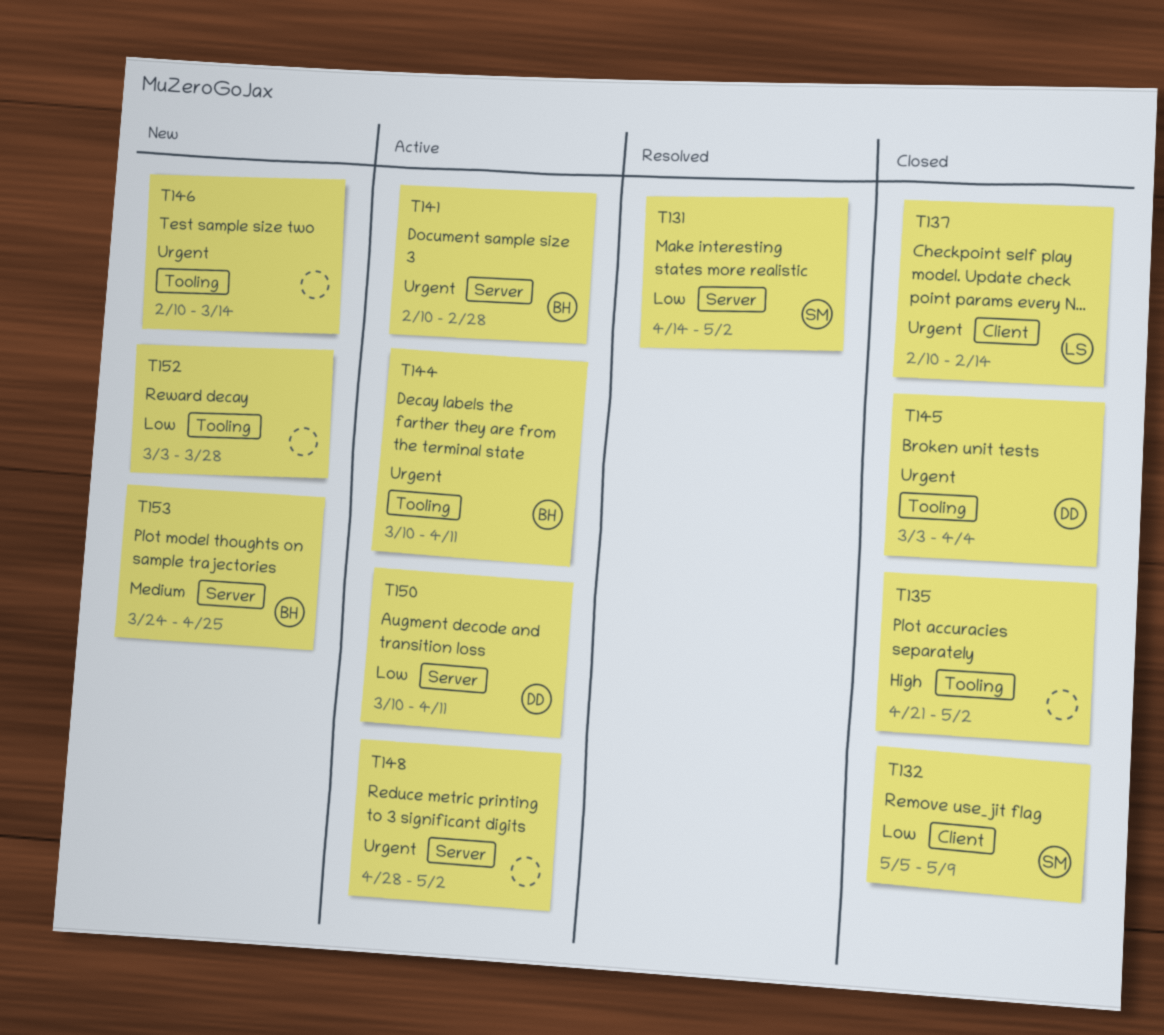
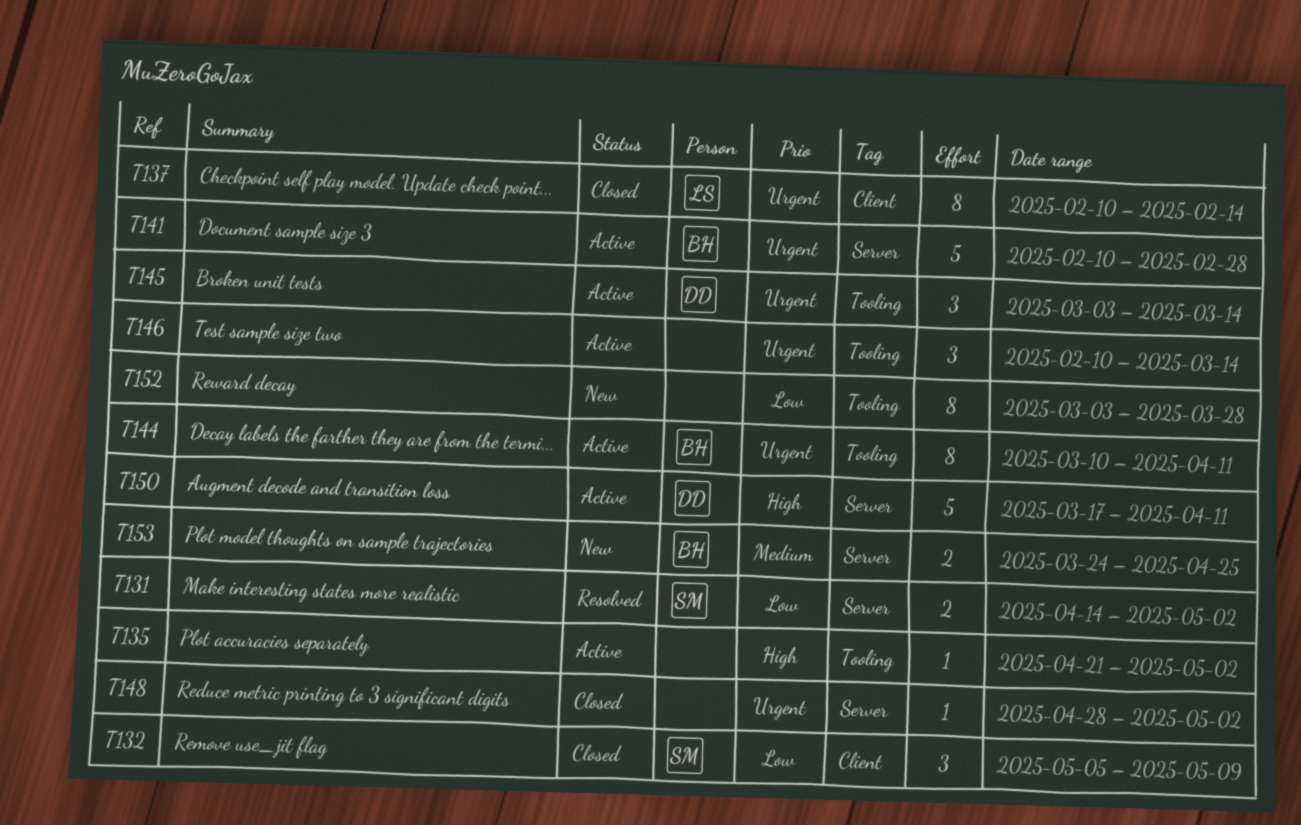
T135, status: Closed -> Active
T145, status: Closed -> Active
T145, due: Apr 4 -> Mar 14
T146, status: New -> Active
T148, status: Active -> Closed
T150, priority: Low -> High
T150, start: Mar 10 -> Mar 17

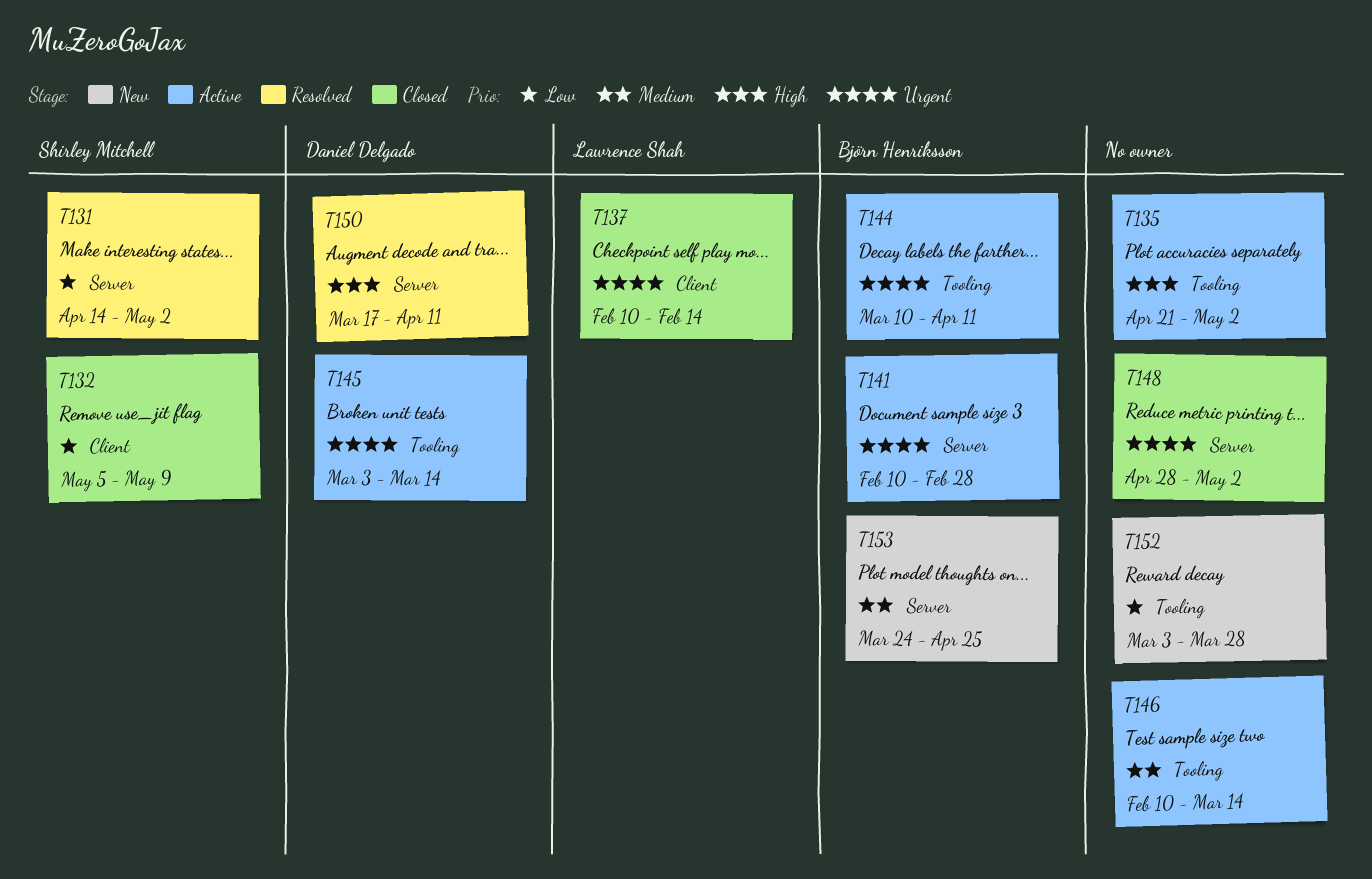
T146, priority: Urgent -> Medium
T150, status: Active -> Resolved

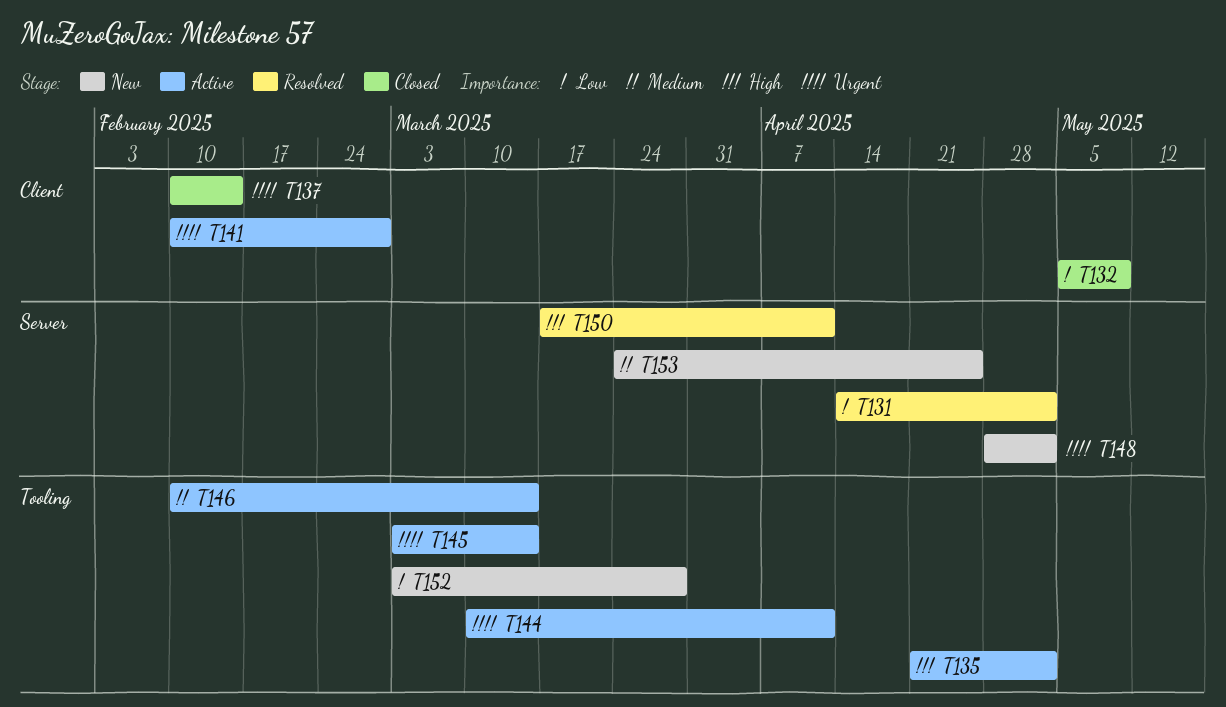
T141, label: Server -> Client
T148, status: Closed -> New

